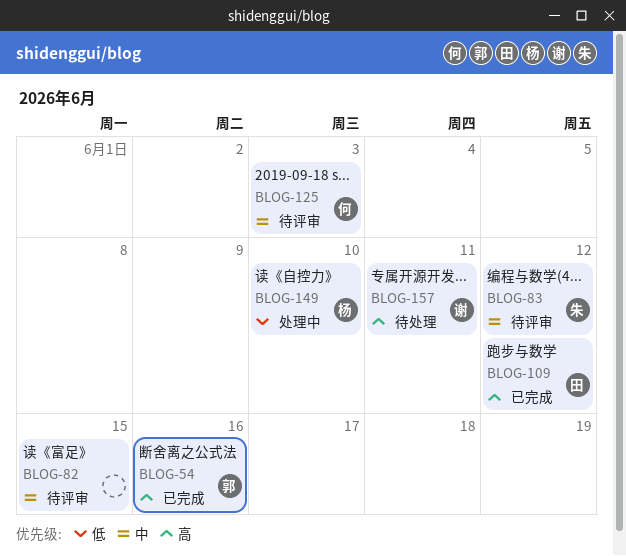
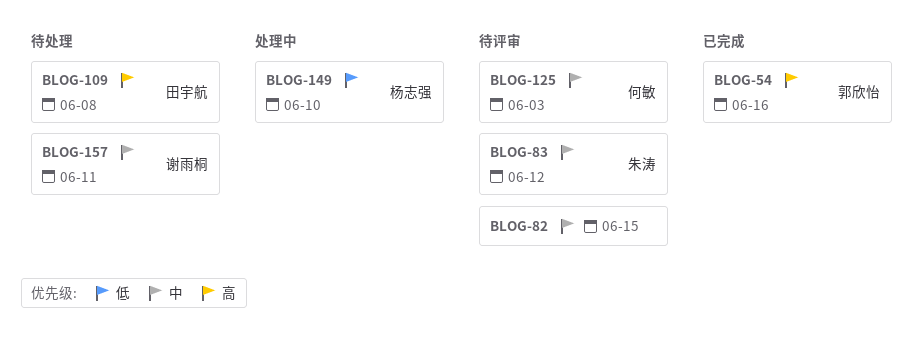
BLOG-109, status: 已完成 -> 待处理
BLOG-109, due: Jun 12 -> Jun 8
BLOG-157, priority: 高 -> 中

